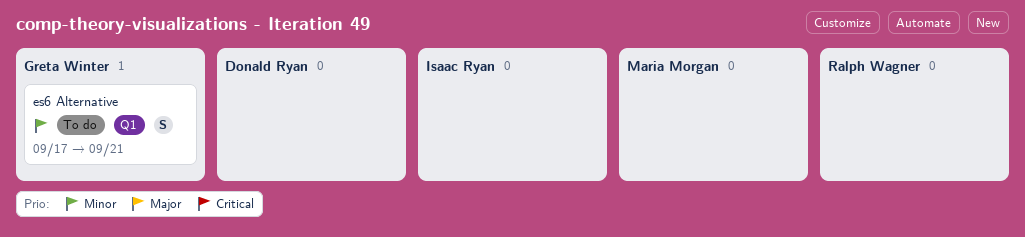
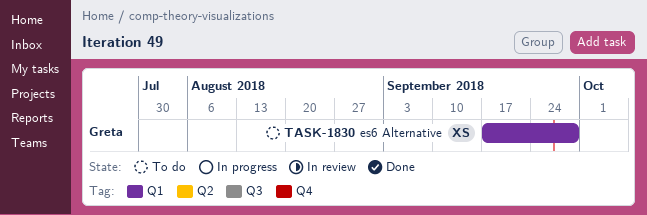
es6 Alternative, estimate: S -> XS
es6 Alternative, due: Sep 21 -> Sep 28

